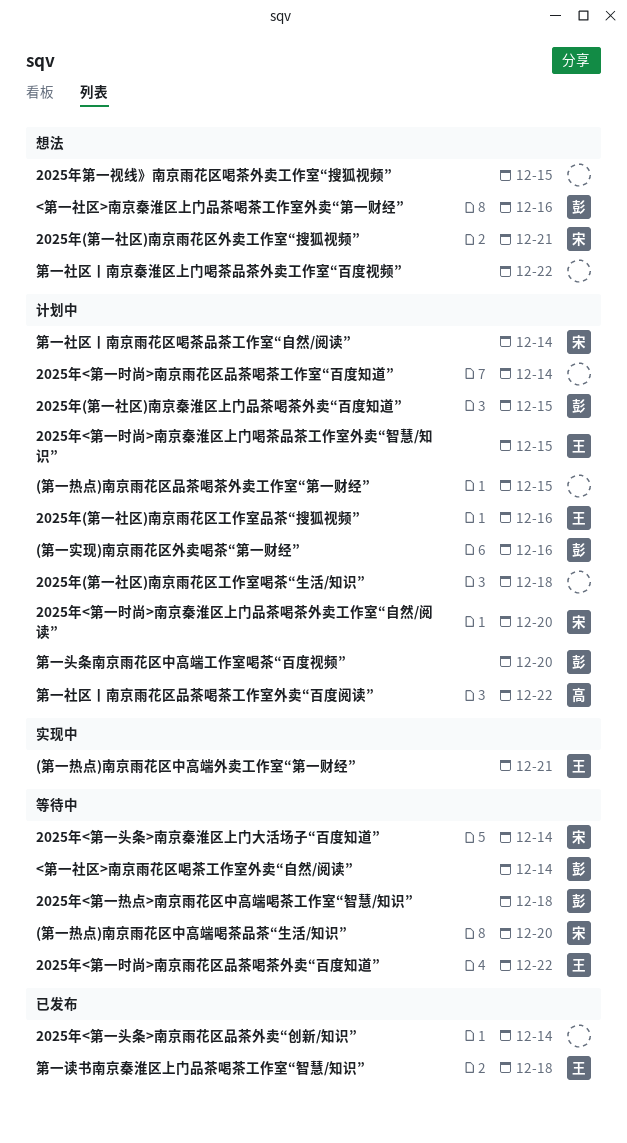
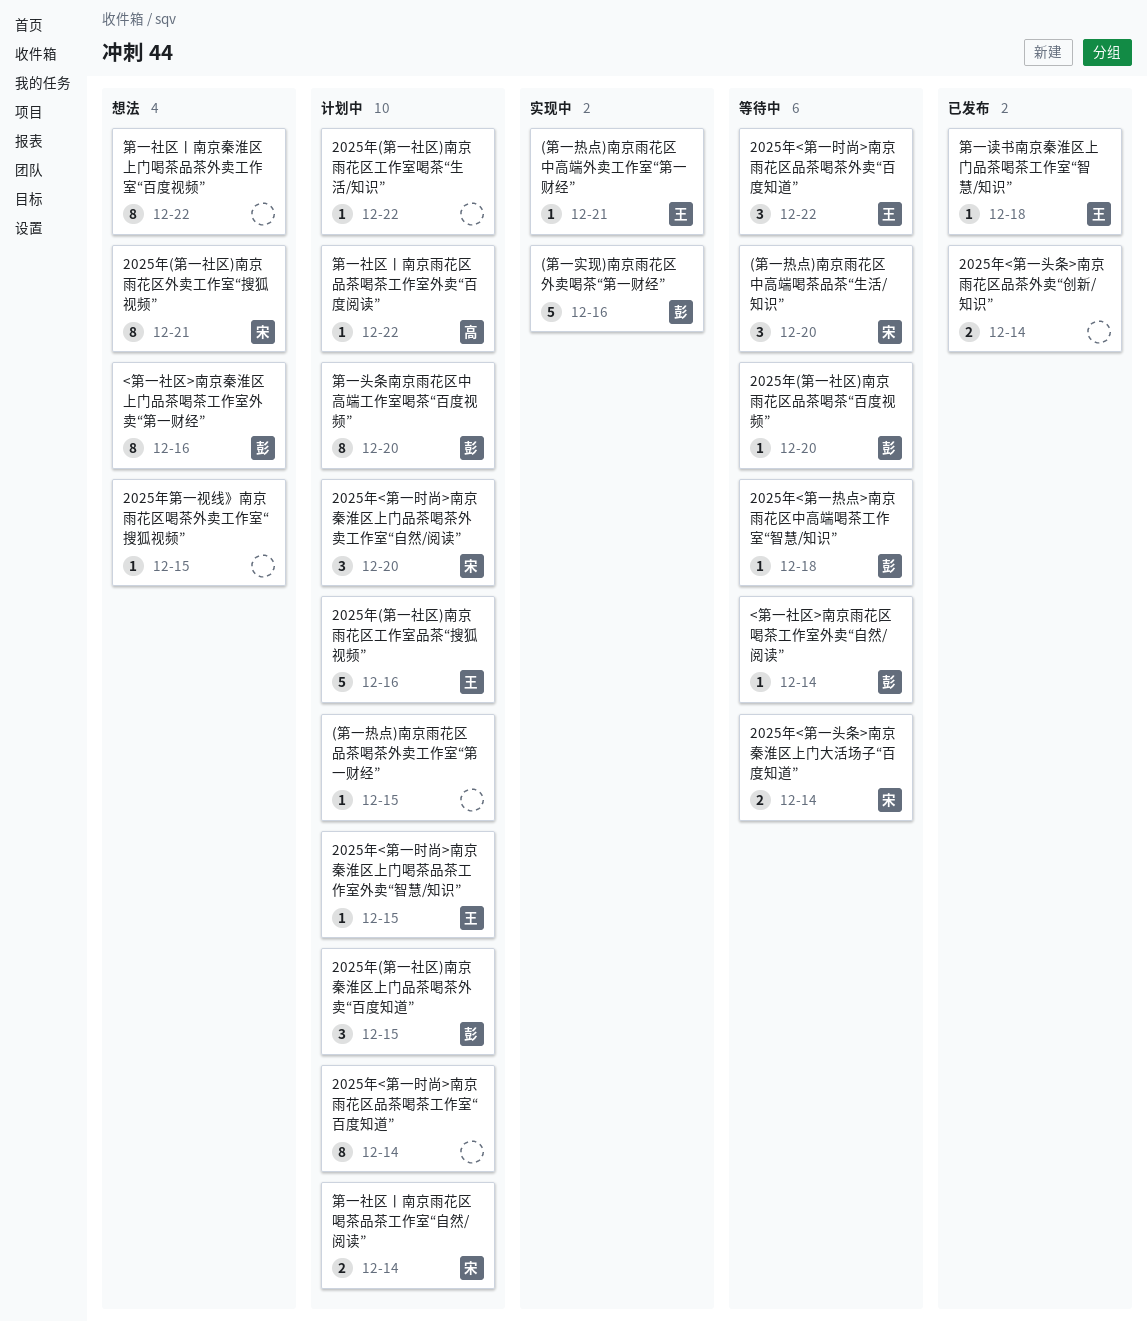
(第一实现)南京雨花区外卖喝茶“第一财经”, status: 计划中 -> 实现中
2025年(第一社区)南京雨花区品茶喝茶“百度视频”: none -> present
2025年(第一社区)南京雨花区工作室喝茶“生活/知识”, due: Dec 18 -> Dec 22

